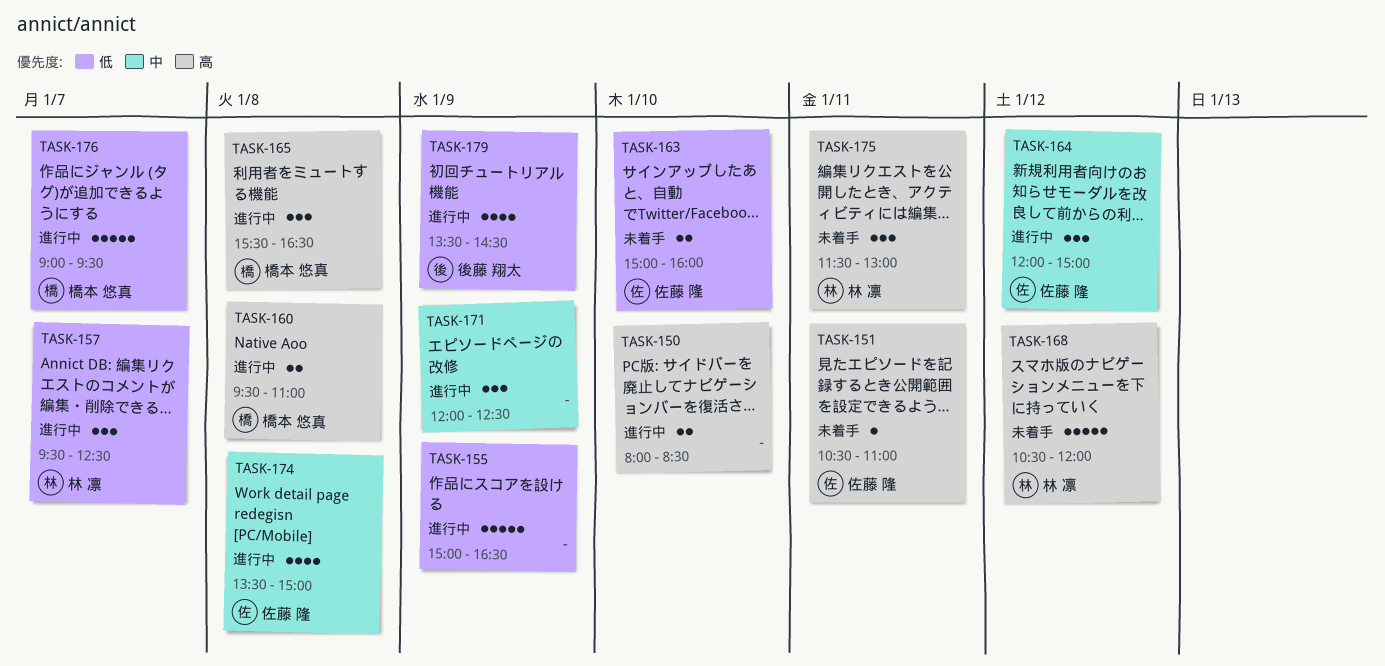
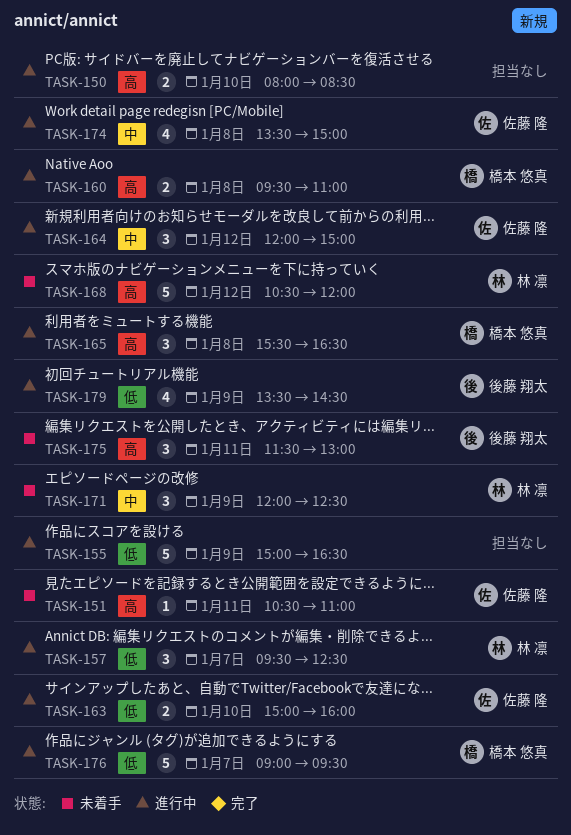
TASK-163, status: 未着手 -> 進行中
TASK-171, status: 進行中 -> 未着手
TASK-171, owner: none -> 林 凛
TASK-175, owner: 林 凛 -> 後藤 翔太

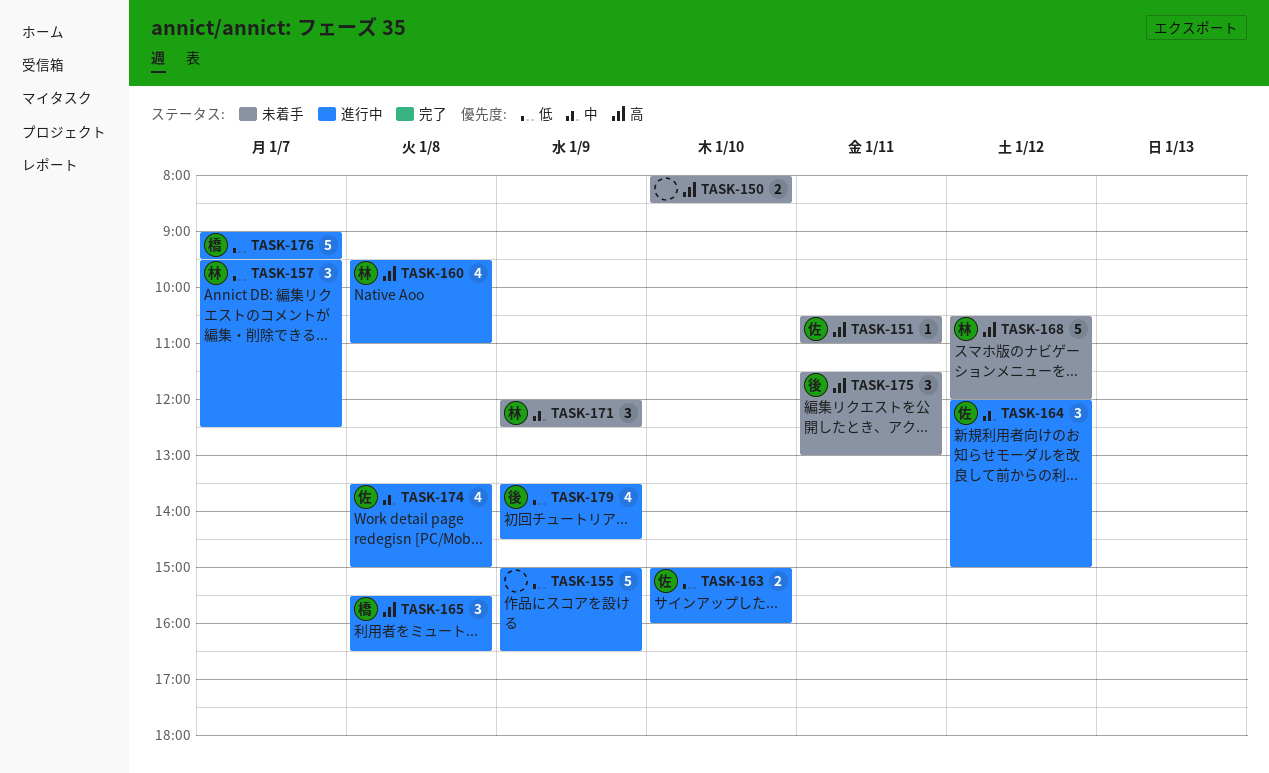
TASK-150, status: 進行中 -> 未着手
TASK-160, owner: 橋本 悠真 -> 林 凛
TASK-160, estimate: 2 -> 4

